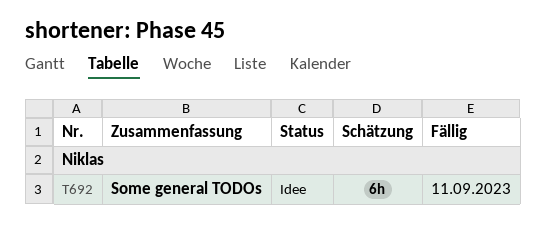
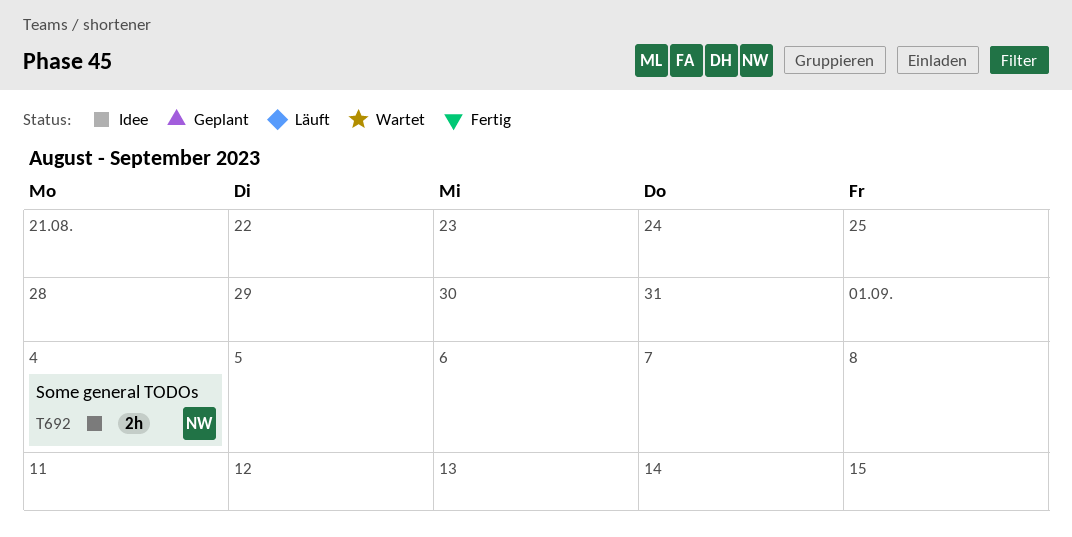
T692, estimate: 6h -> 2h
T692, due: Sep 11 -> Sep 4

